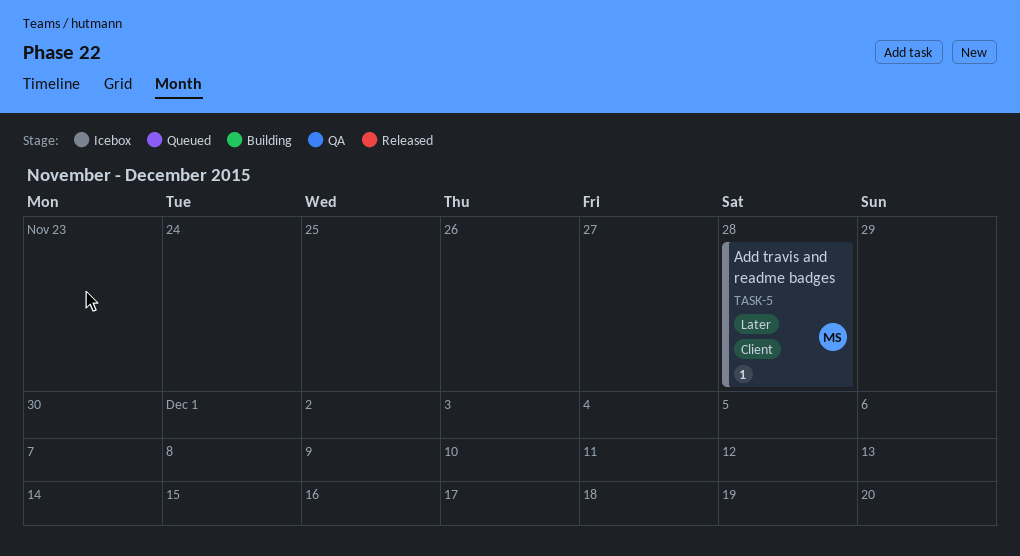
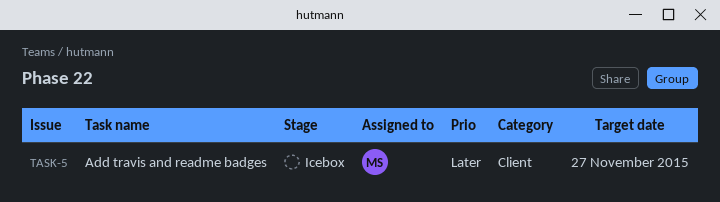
TASK-5, due: Nov 28 -> Nov 27

